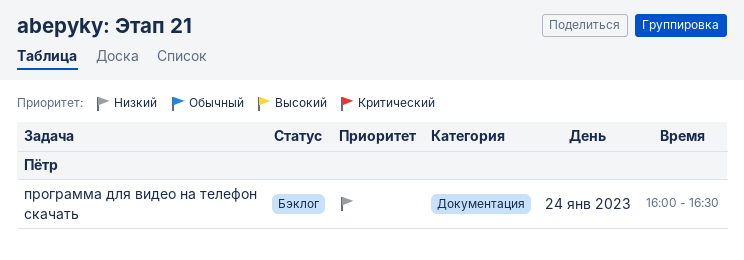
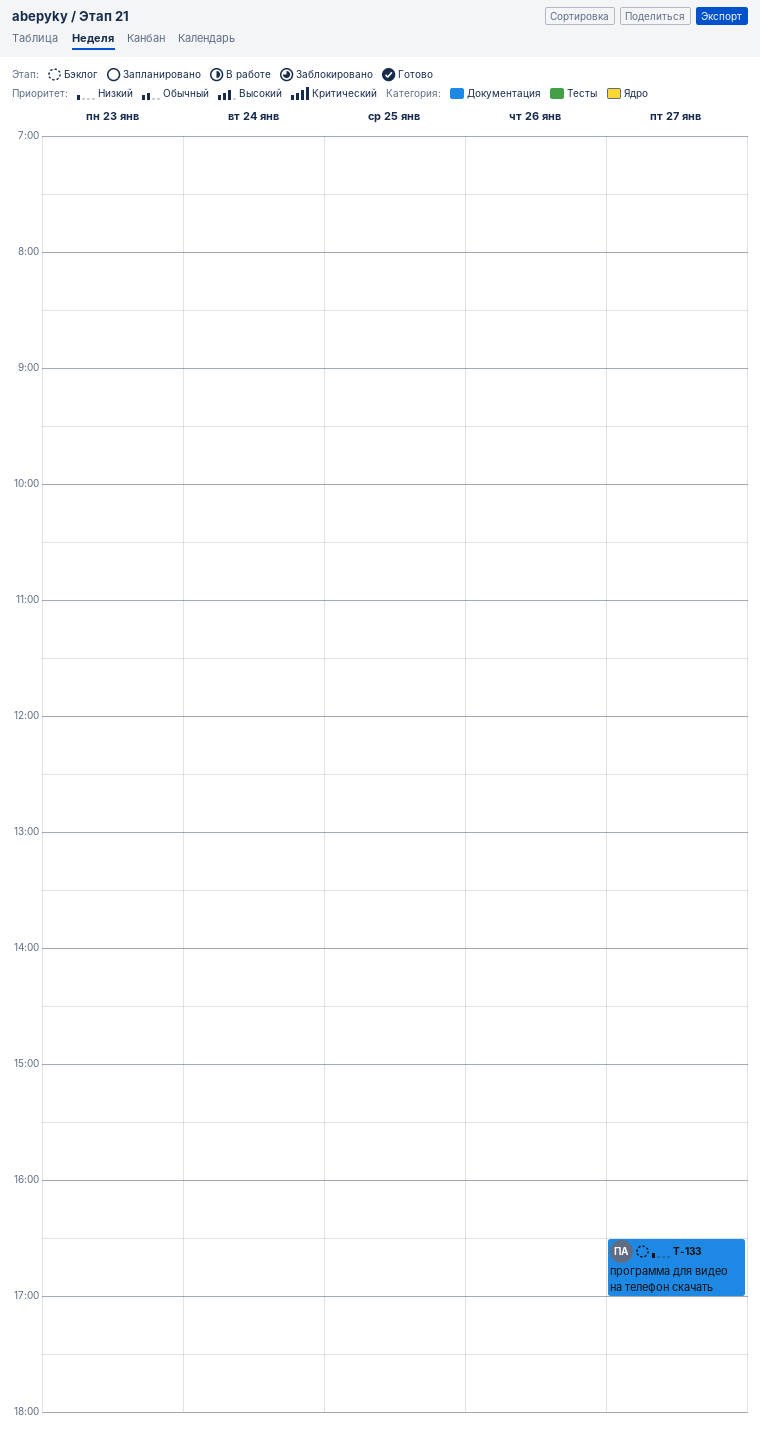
программа для видео на телефон скачать, day: Jan 24 -> Jan 27
программа для видео на телефон скачать, begins: 16:00 -> 16:30
программа для видео на телефон скачать, ends: 16:30 -> 17:00

